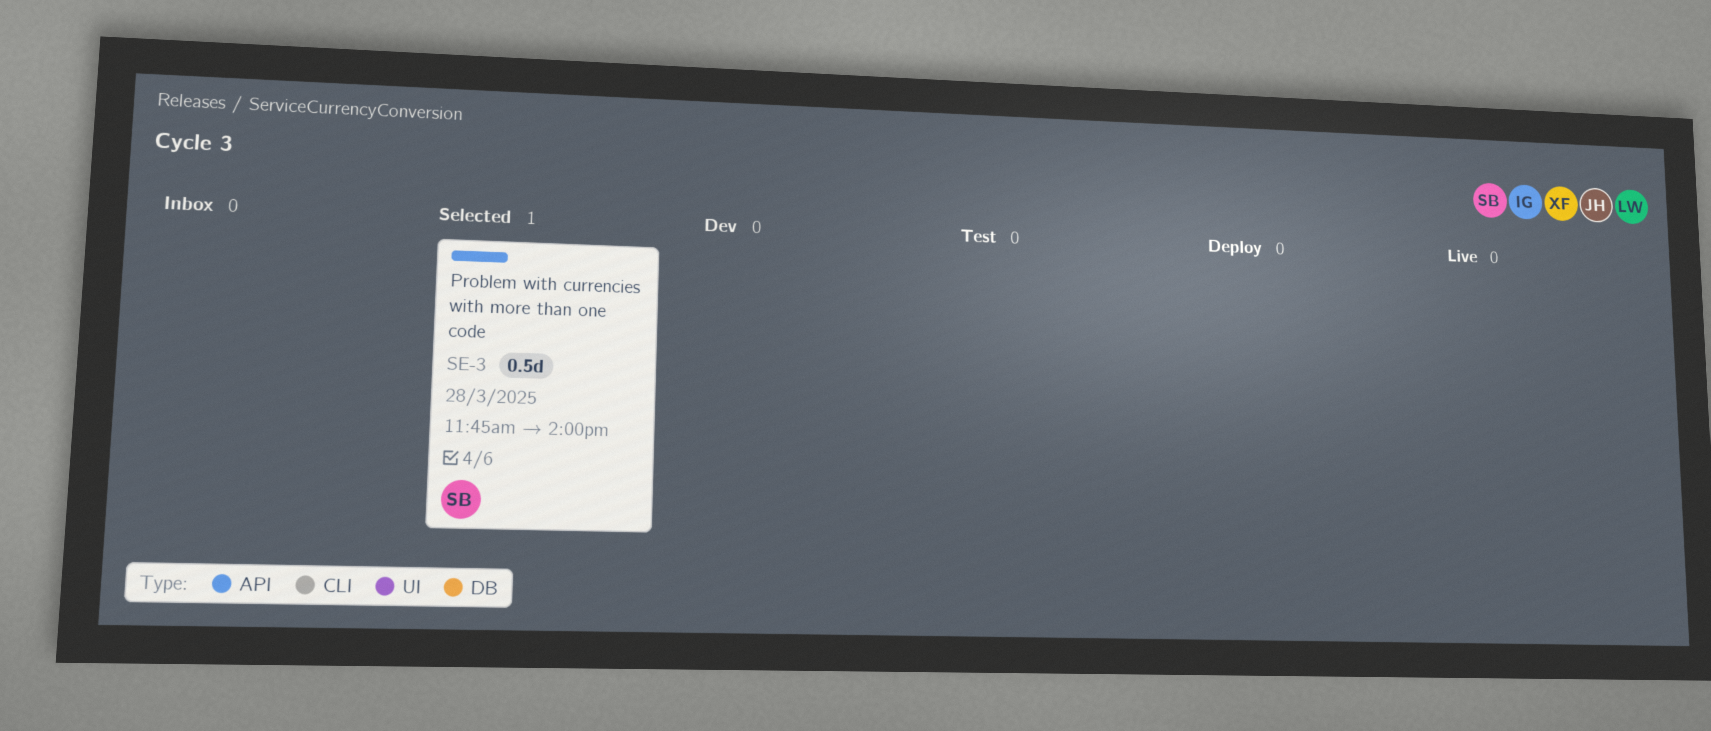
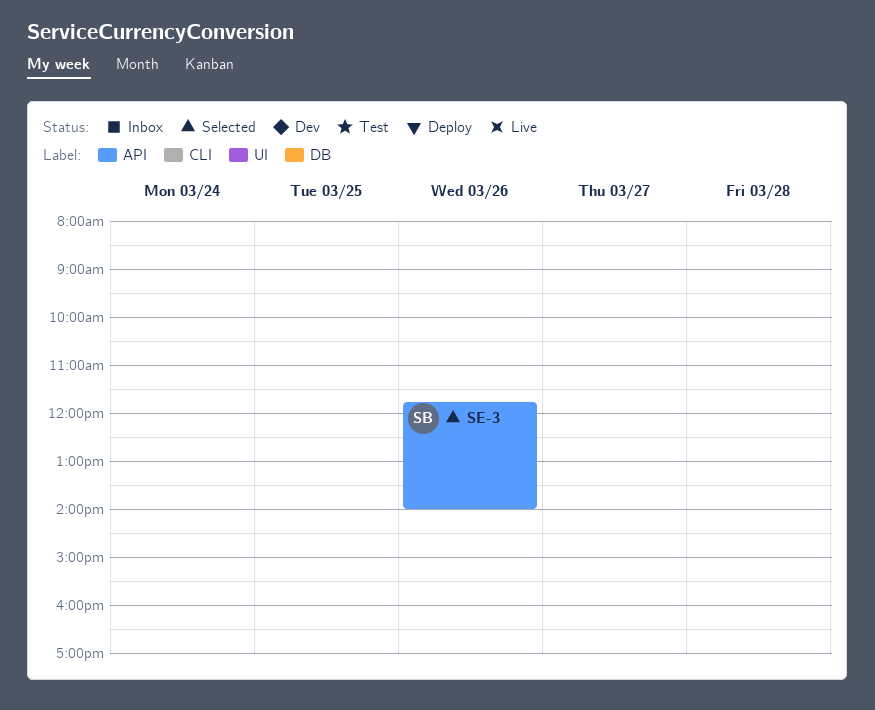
SE-3, day: Mar 28 -> Mar 26

